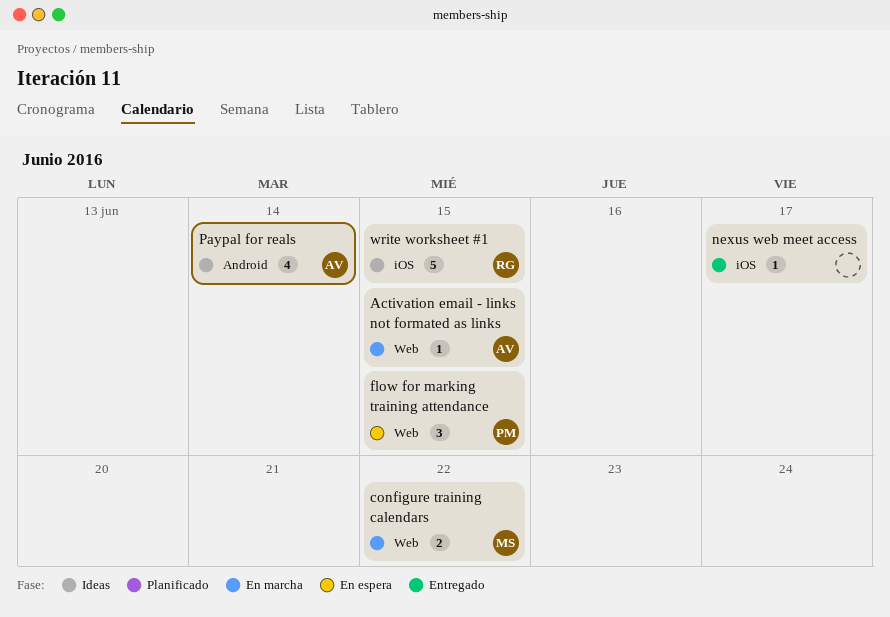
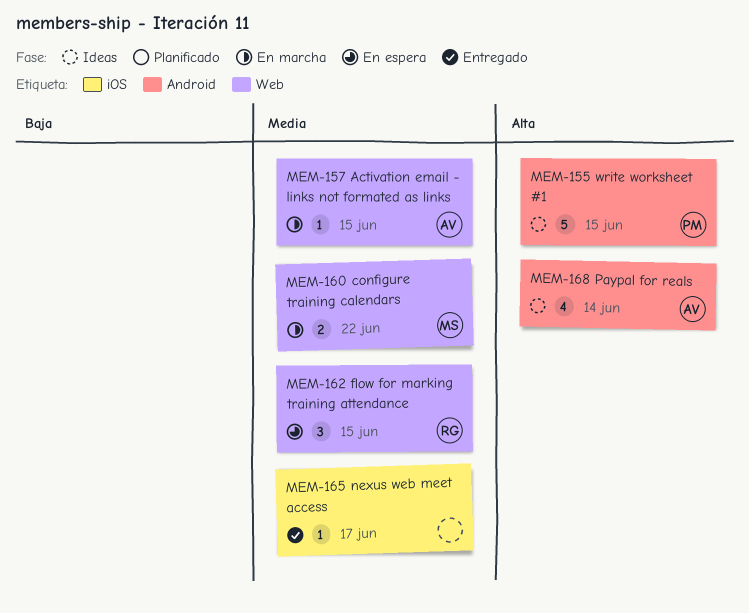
flow for marking training attendance, owner: PM -> RG
write worksheet #1, owner: RG -> PM
write worksheet #1, label: iOS -> Android

